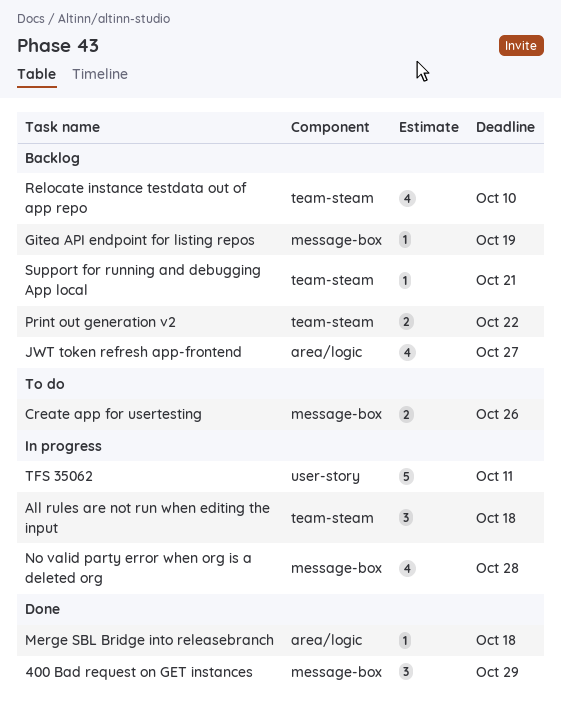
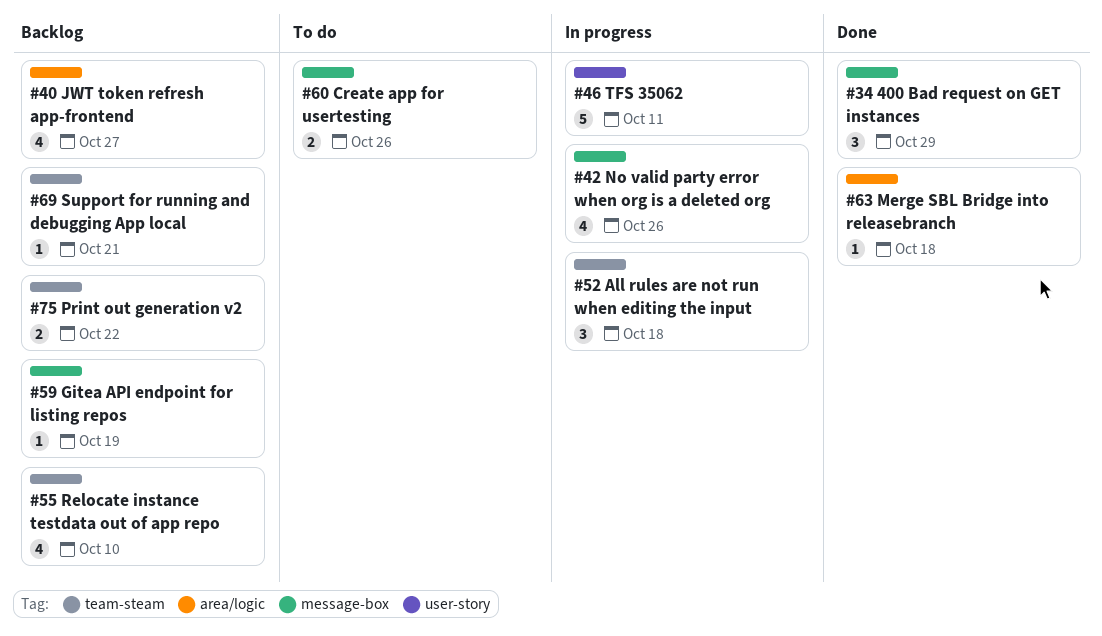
No valid party error when org is a deleted org, due: Oct 28 -> Oct 26

